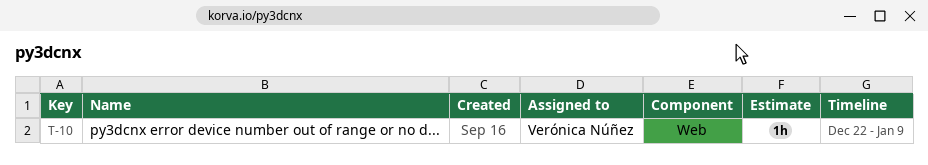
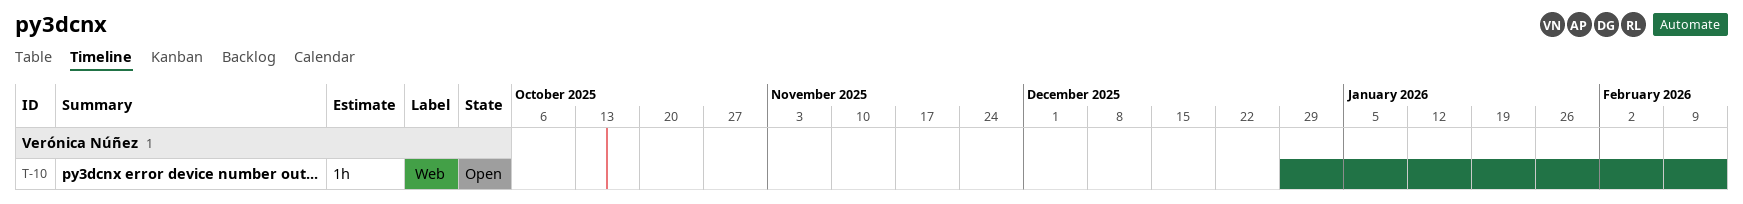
T-10, start: Dec 22 -> Dec 29
T-10, due: Jan 9 -> Feb 13

